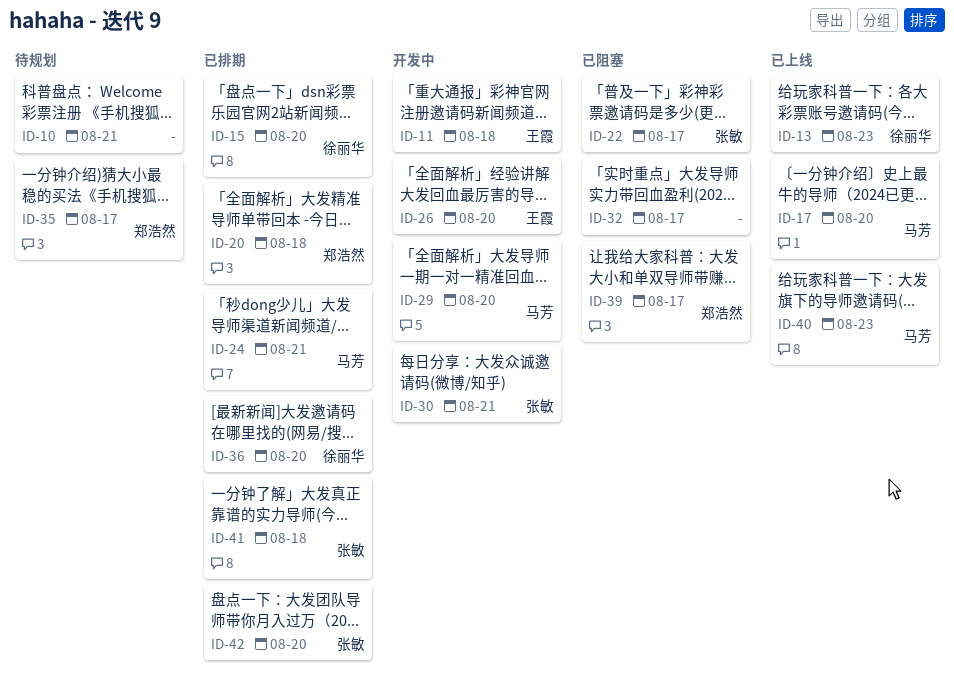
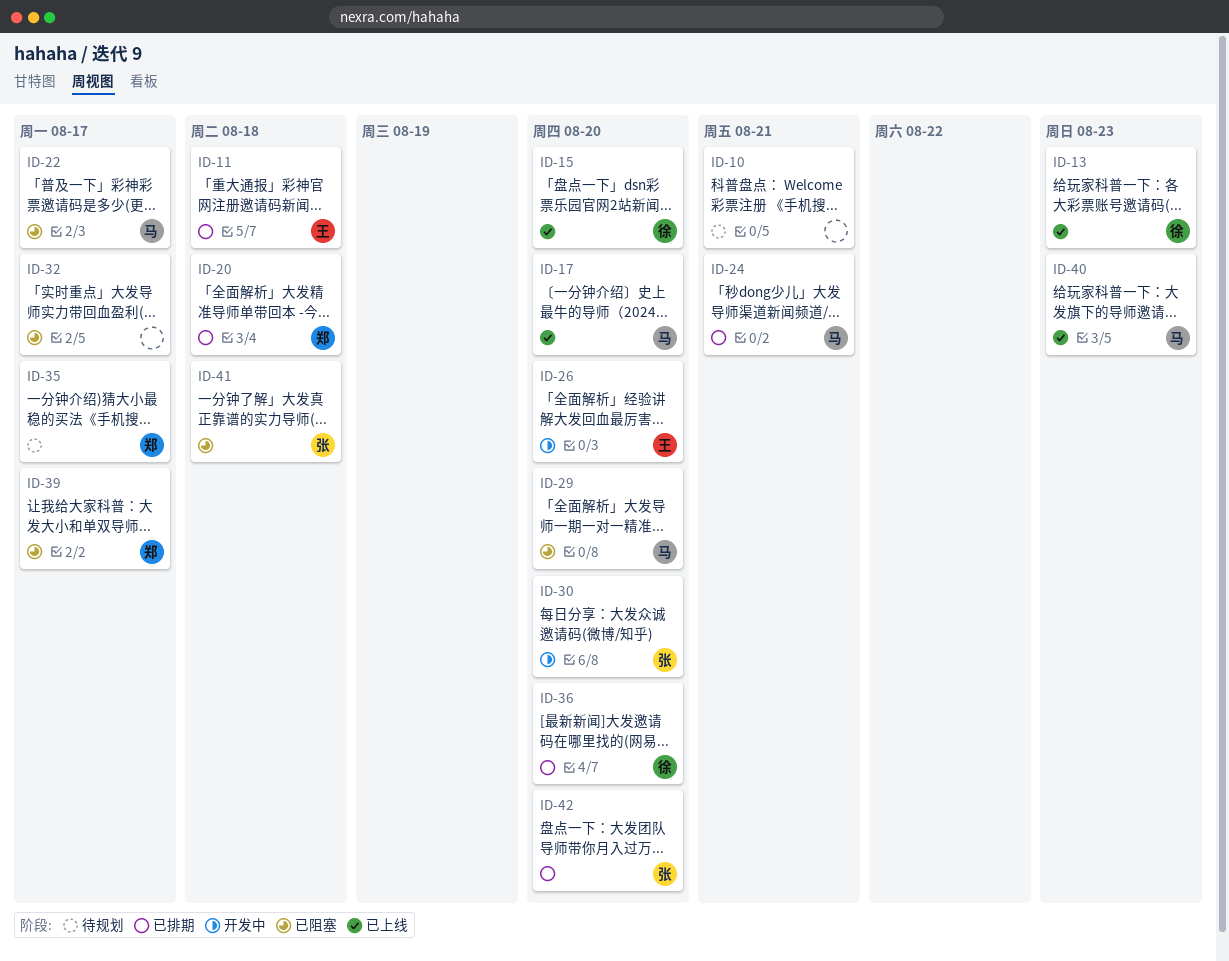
ID-11, status: 开发中 -> 已排期
ID-15, status: 已排期 -> 已上线
ID-22, owner: 张敏 -> 马芳
ID-29, status: 开发中 -> 已阻塞
ID-30, due: Aug 21 -> Aug 20
ID-41, status: 已排期 -> 已阻塞

